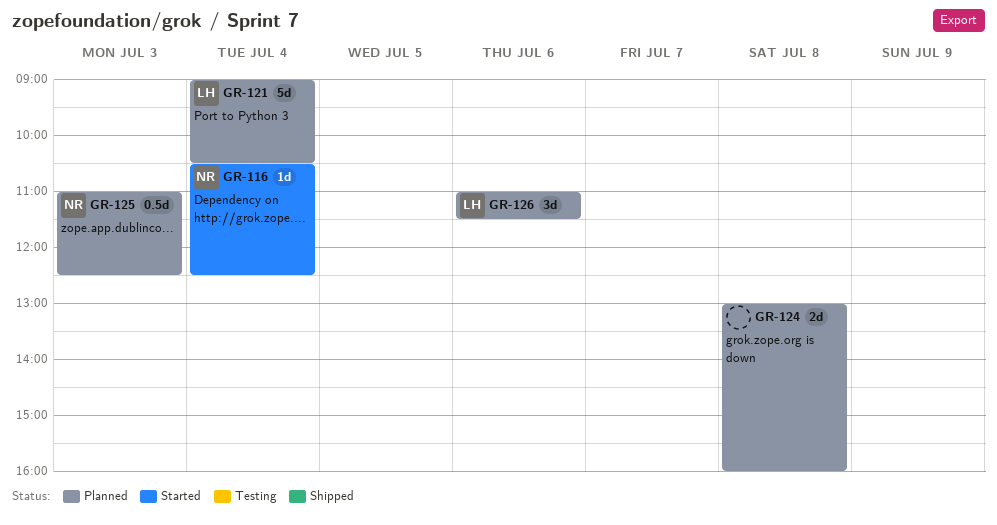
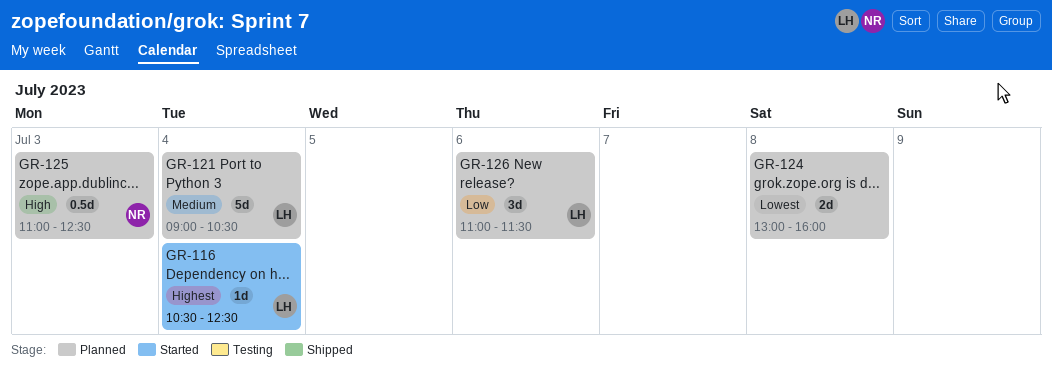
GR-116, owner: NR -> LH

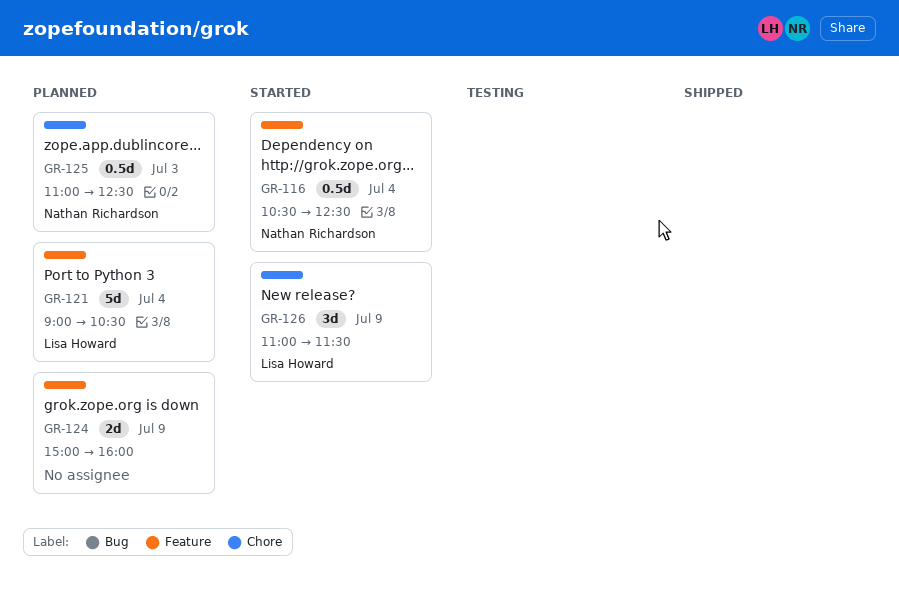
GR-116, owner: Lisa Howard -> Nathan Richardson
GR-116, estimate: 1d -> 0.5d
GR-124, day: Jul 8 -> Jul 9
GR-124, begins: 13:00 -> 15:00
GR-126, status: Planned -> Started
GR-126, day: Jul 6 -> Jul 9

